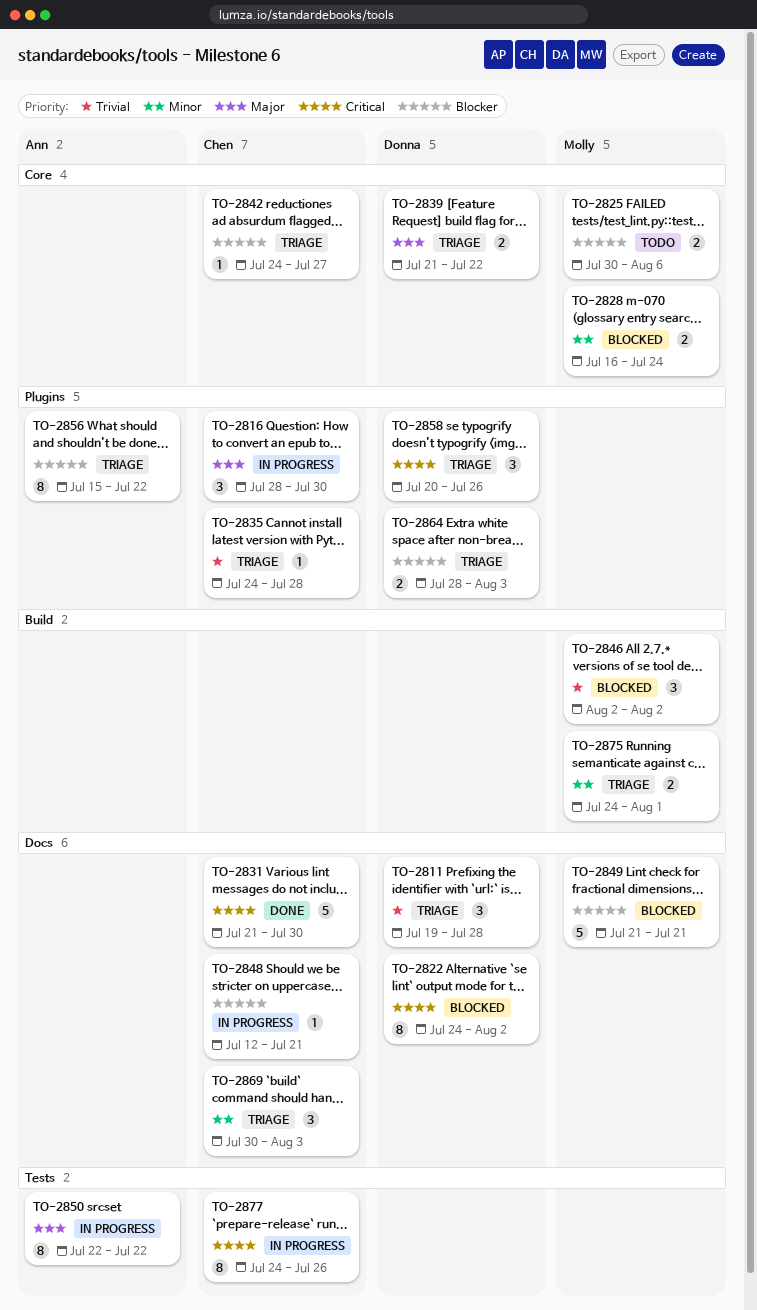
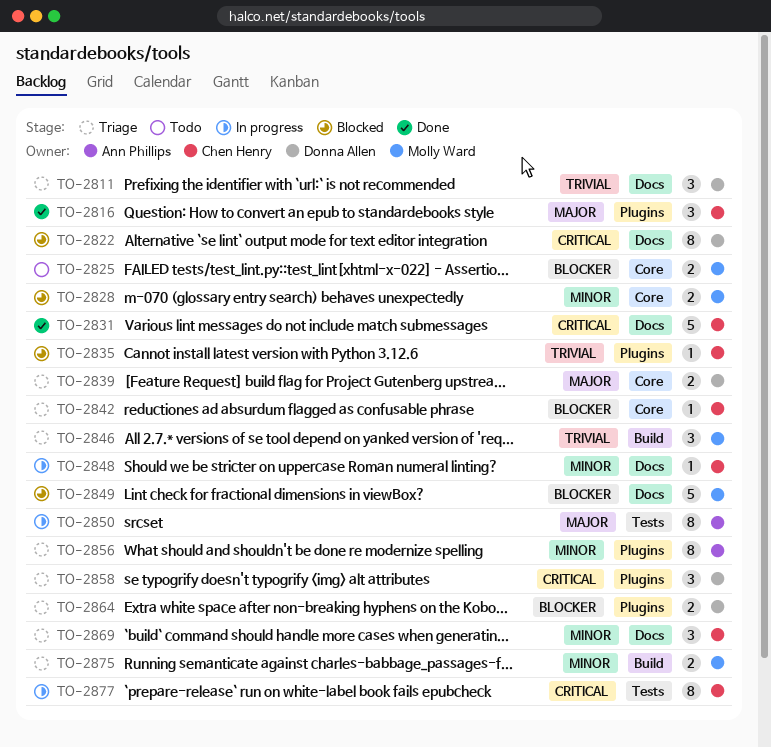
TO-2816, status: In progress -> Done
TO-2835, status: Triage -> Blocked
TO-2846, status: Blocked -> Triage
TO-2848, priority: Blocker -> Minor
TO-2856, priority: Blocker -> Minor

